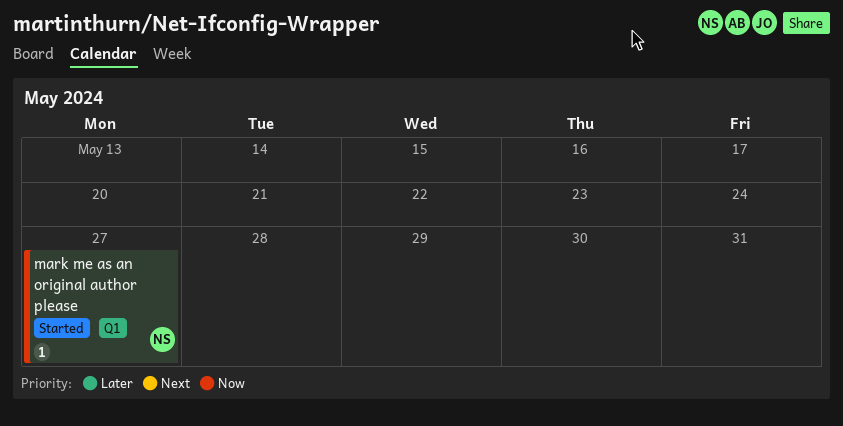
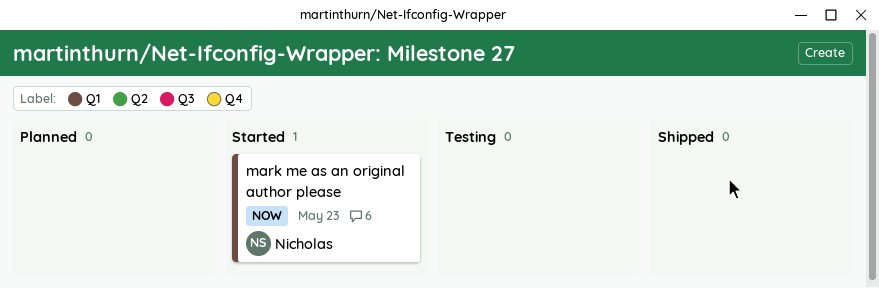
mark me as an original author please, due: May 27 -> May 23

